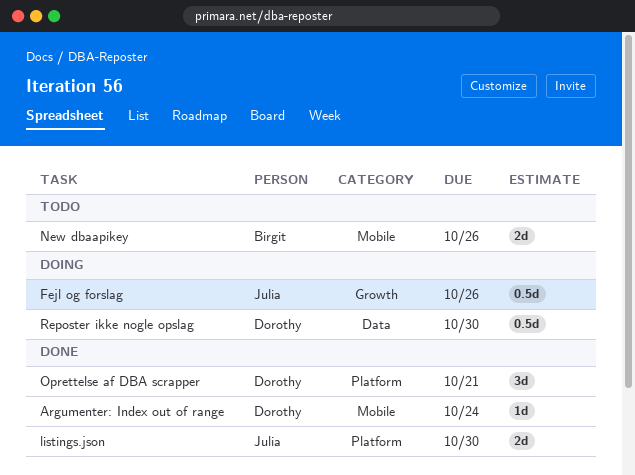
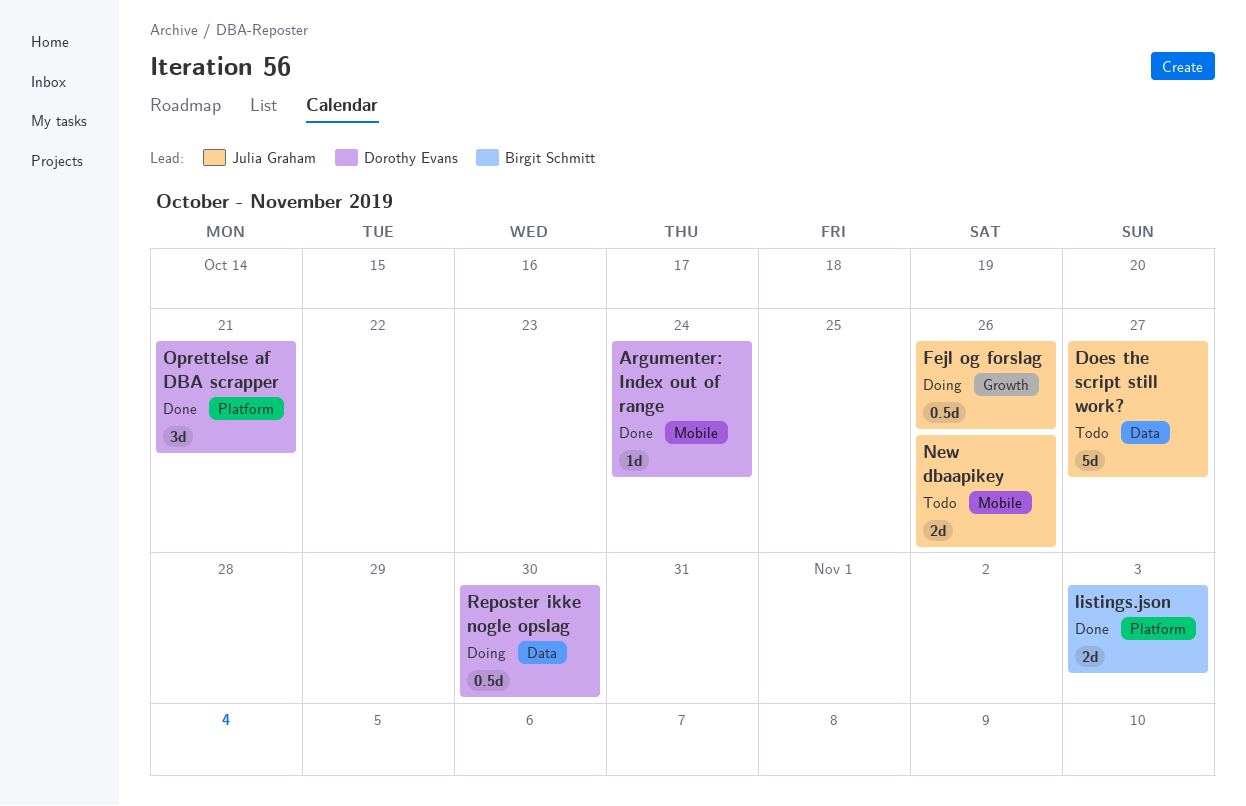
Does the script still work?: none -> present
listings.json, owner: Julia Graham -> Birgit Schmitt
listings.json, due: Oct 30 -> Nov 3
New dbaapikey, owner: Birgit Schmitt -> Julia Graham

